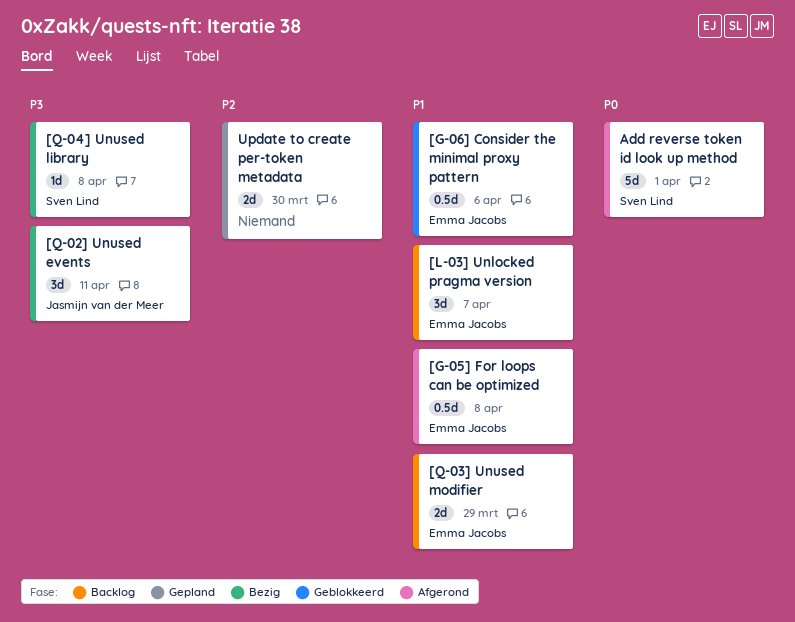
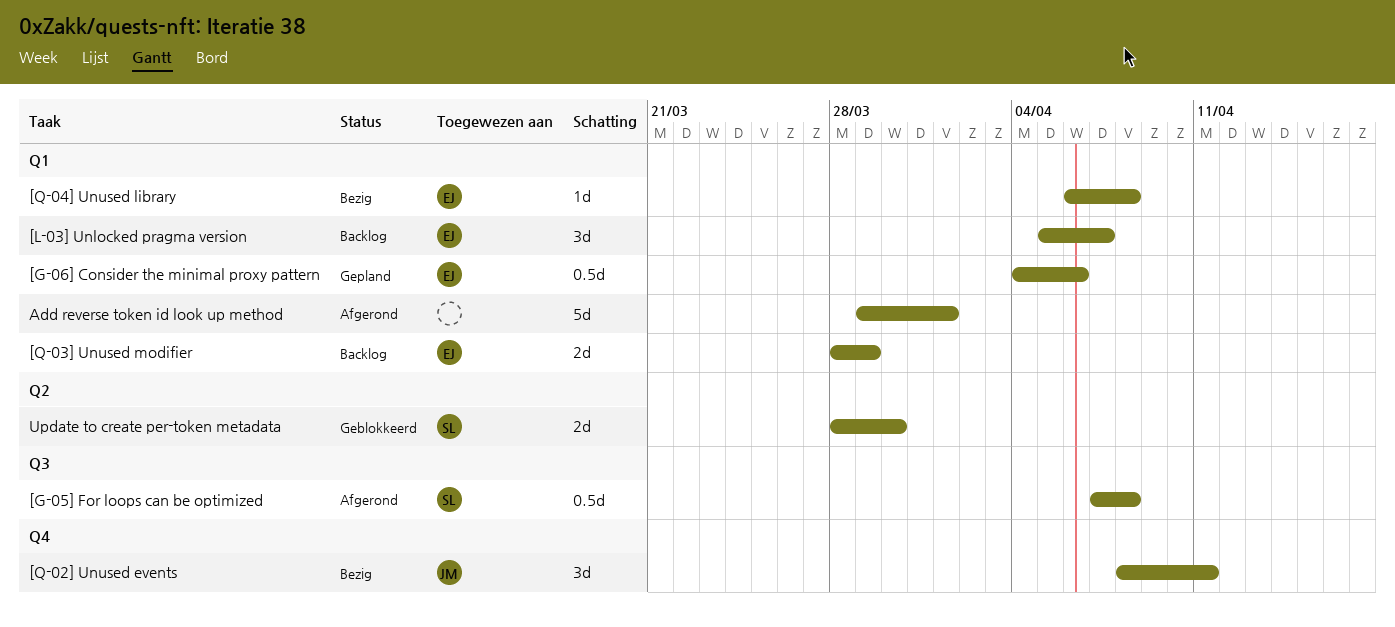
[G-05] For loops can be optimized, owner: Emma Jacobs -> Sven Lind
[G-06] Consider the minimal proxy pattern, status: Geblokkeerd -> Gepland
[Q-04] Unused library, owner: Sven Lind -> Emma Jacobs
Add reverse token id look up method, owner: Sven Lind -> none
Update to create per-token metadata, status: Gepland -> Geblokkeerd
Update to create per-token metadata, owner: none -> Sven Lind

